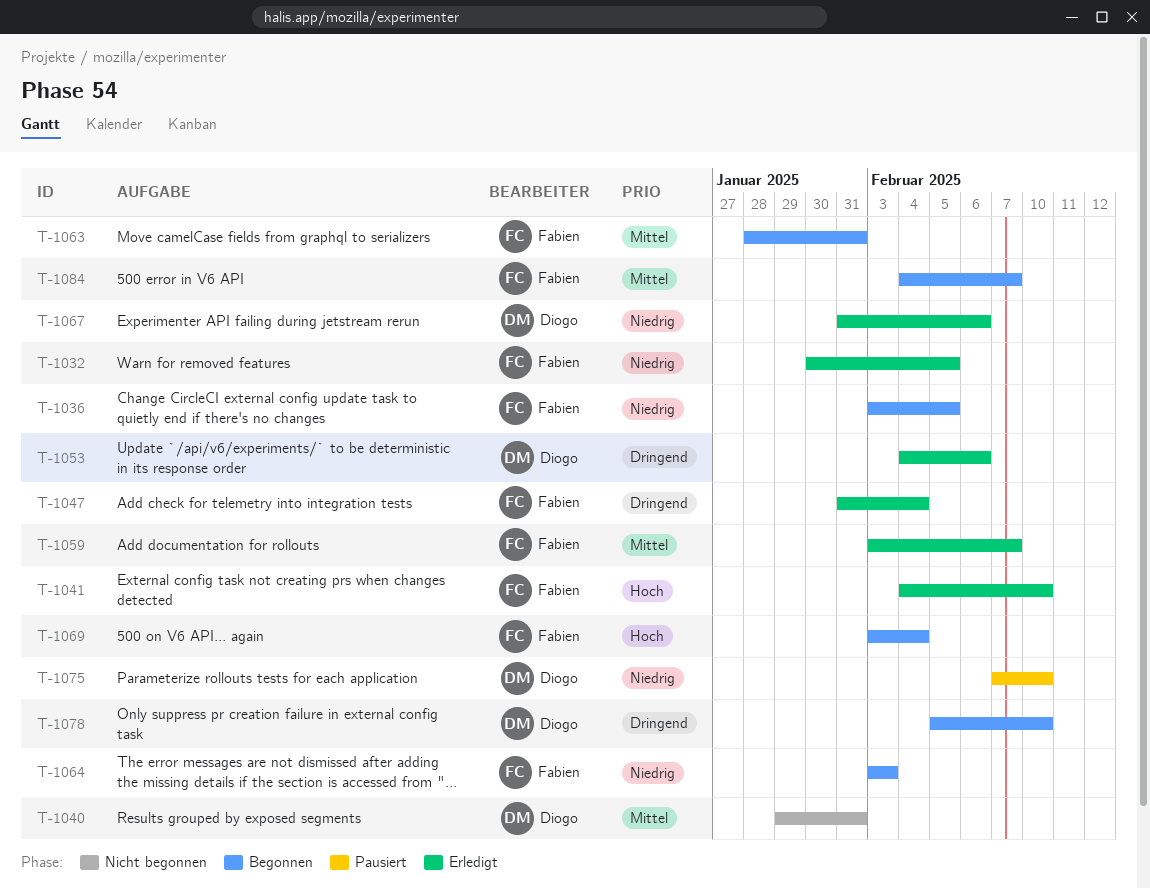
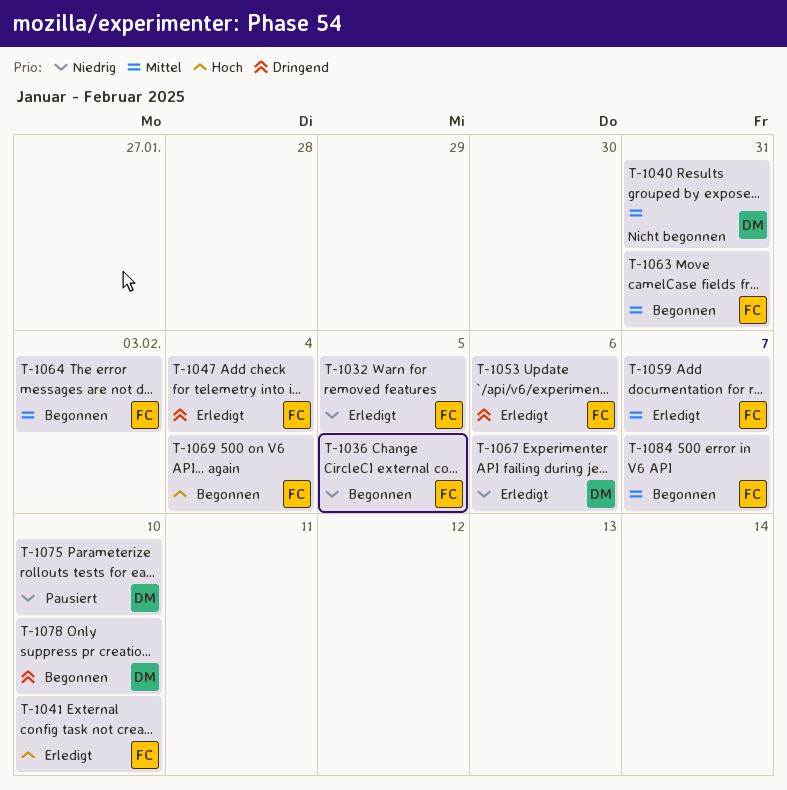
T-1053, owner: Diogo -> Fabien
T-1064, priority: Niedrig -> Mittel

